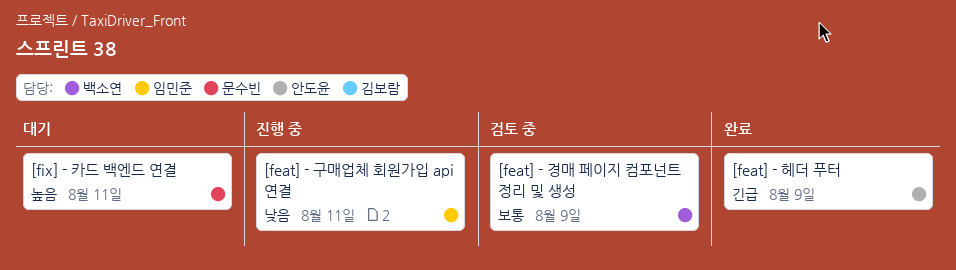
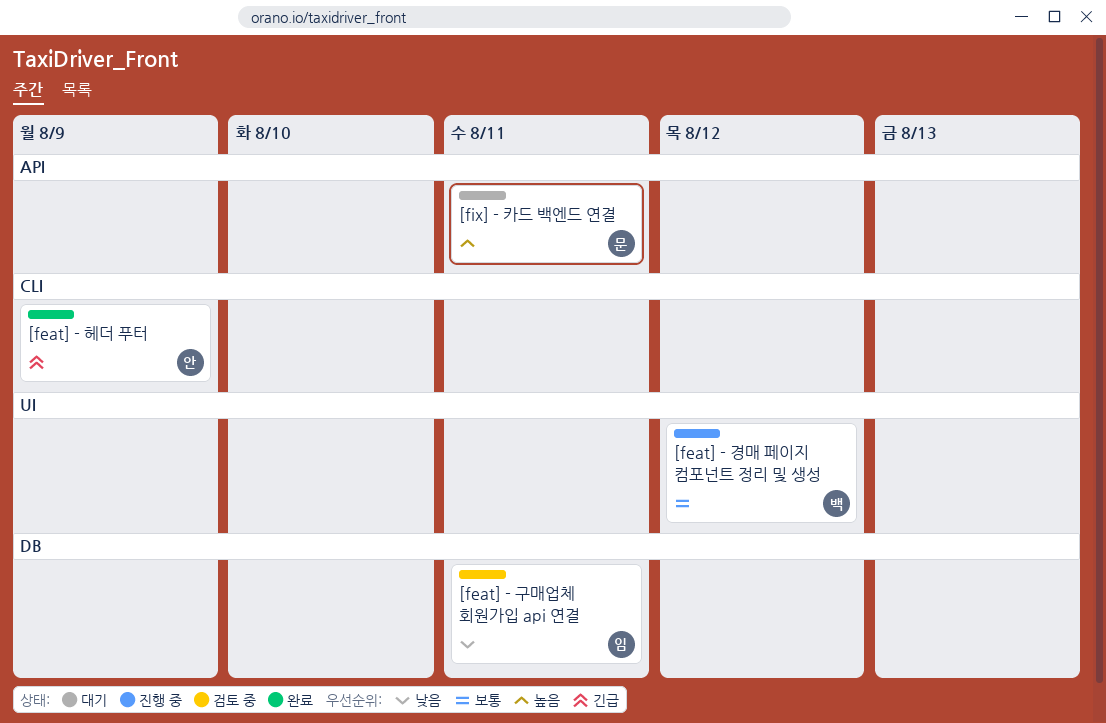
[feat] - 경매 페이지 컴포넌트 정리 및 생성, status: 검토 중 -> 진행 중
[feat] - 경매 페이지 컴포넌트 정리 및 생성, due: Aug 9 -> Aug 12
[feat] - 구매업체 회원가입 api 연결, status: 진행 중 -> 검토 중

